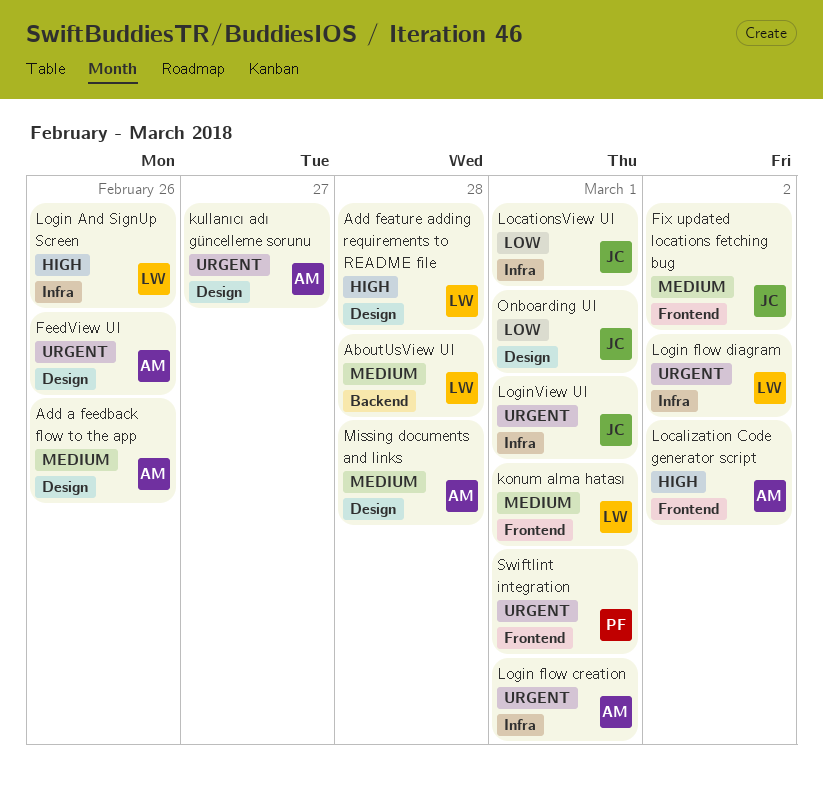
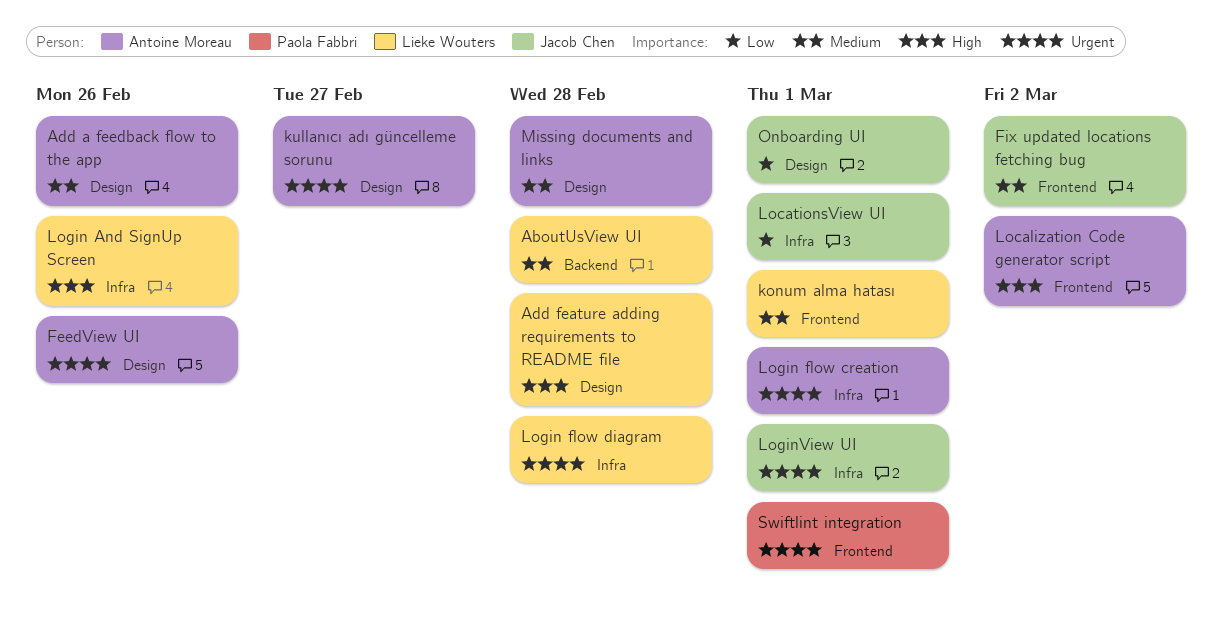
Login flow diagram, due: Mar 2 -> Feb 28

